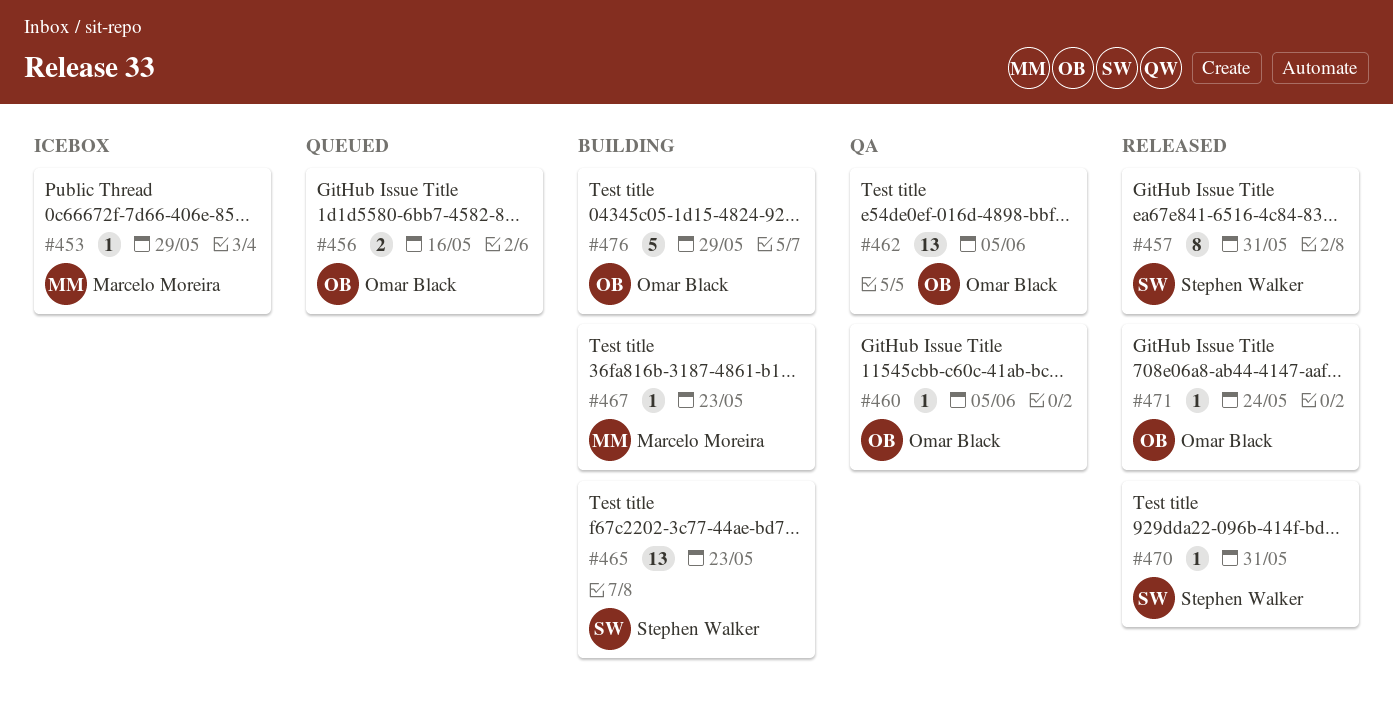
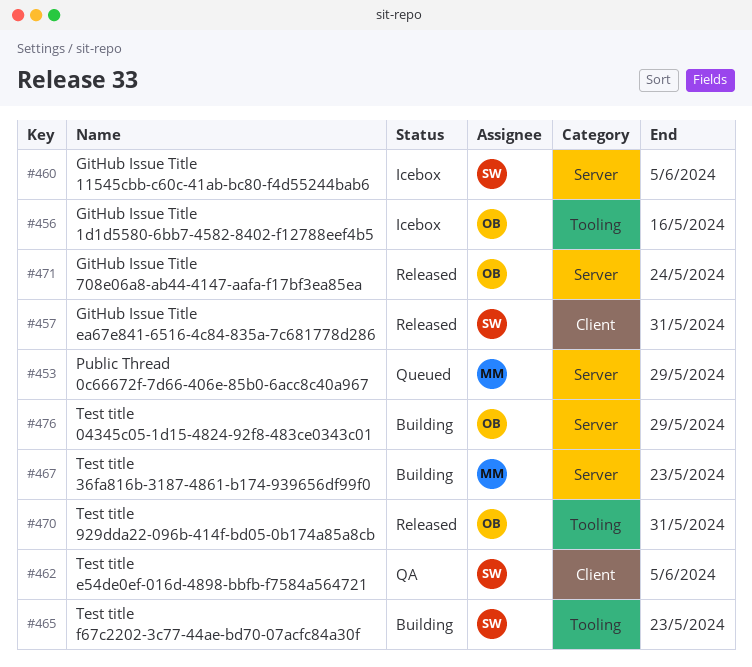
#453, status: Icebox -> Queued
#456, status: Queued -> Icebox
#460, status: QA -> Icebox
#460, owner: Omar Black -> Stephen Walker
#462, owner: Omar Black -> Stephen Walker
#470, owner: Stephen Walker -> Omar Black

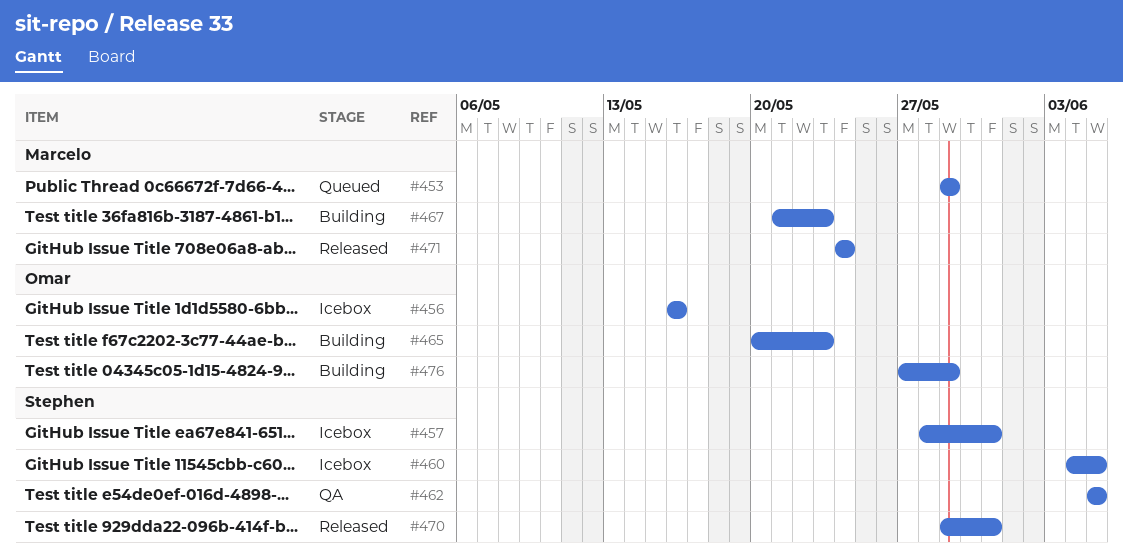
#457, status: Released -> Icebox
#465, owner: Stephen -> Omar
#470, owner: Omar -> Stephen
#471, owner: Omar -> Marcelo

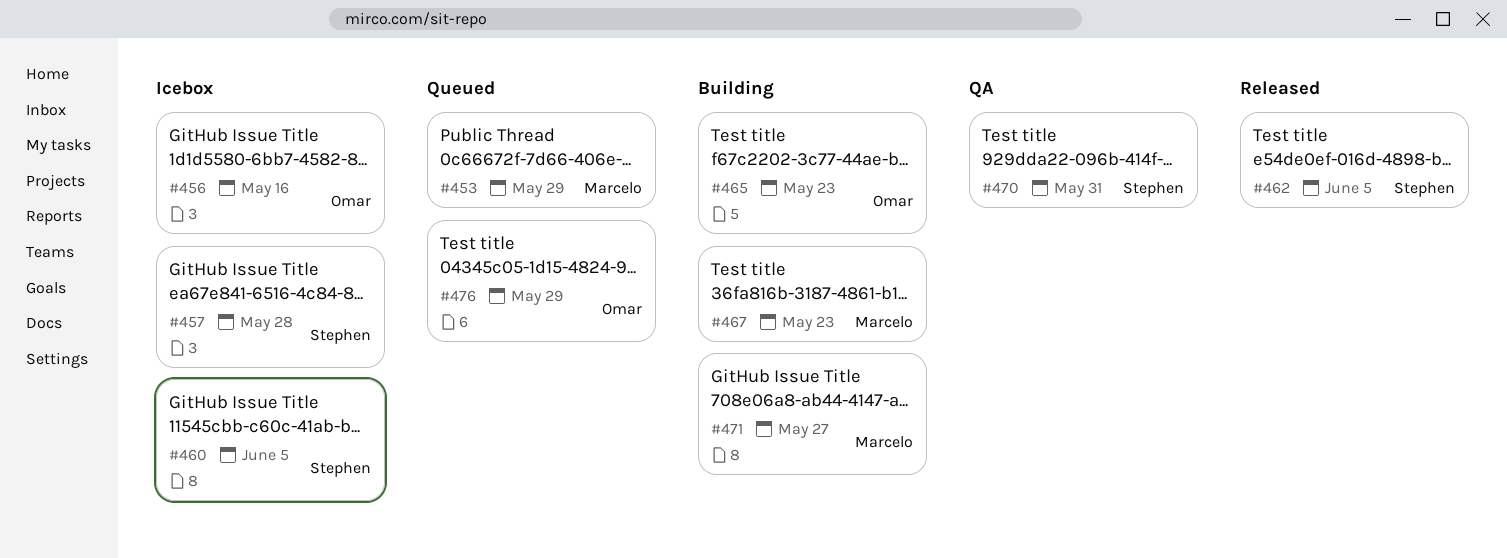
#457, due: May 31 -> May 28
#462, status: QA -> Released
#470, status: Released -> QA
#471, status: Released -> Building
#471, due: May 24 -> May 27
#476, status: Building -> Queued

